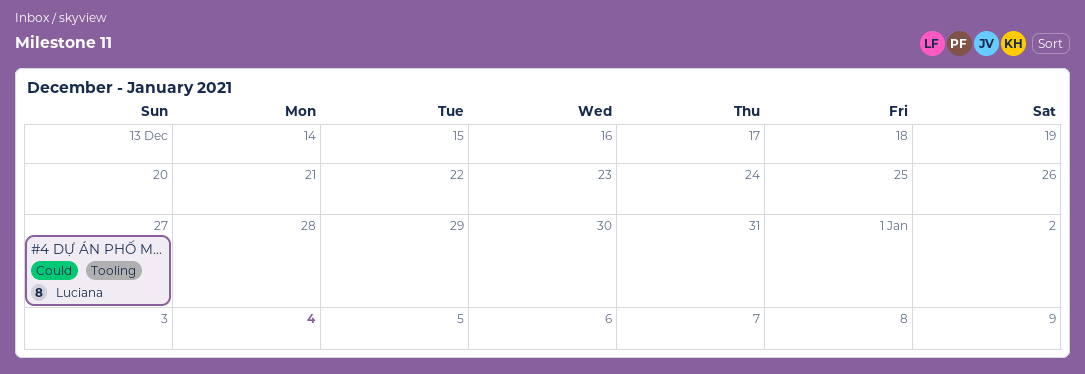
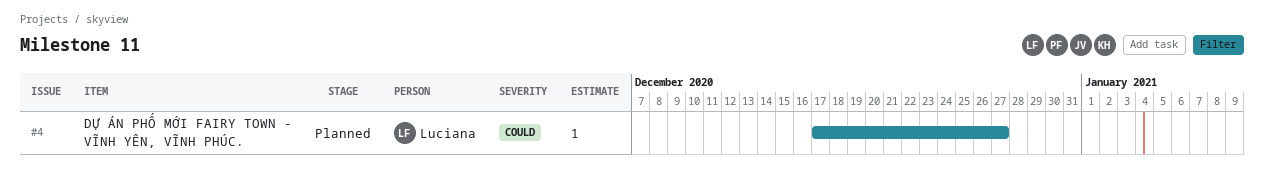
#4, estimate: 8 -> 1

